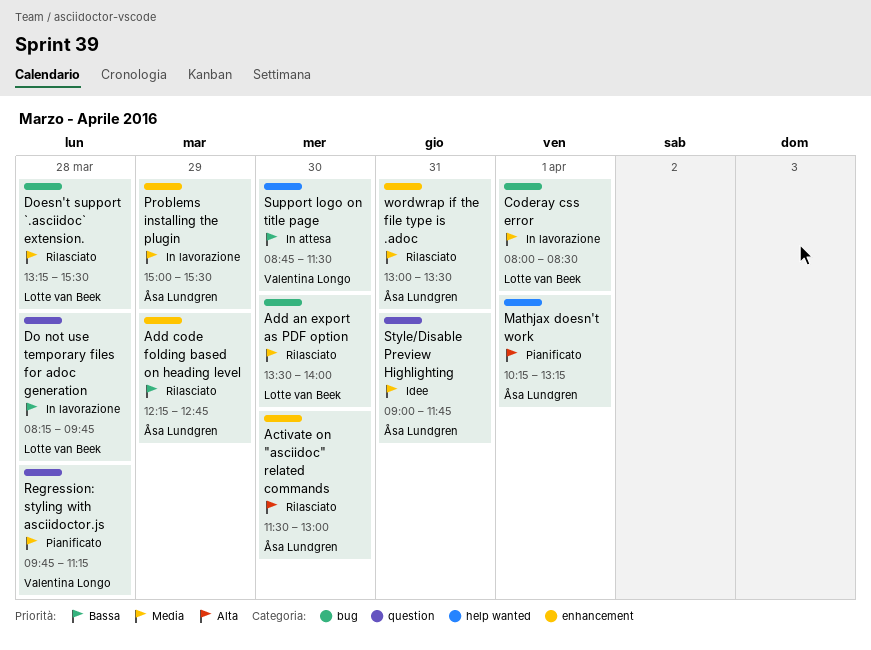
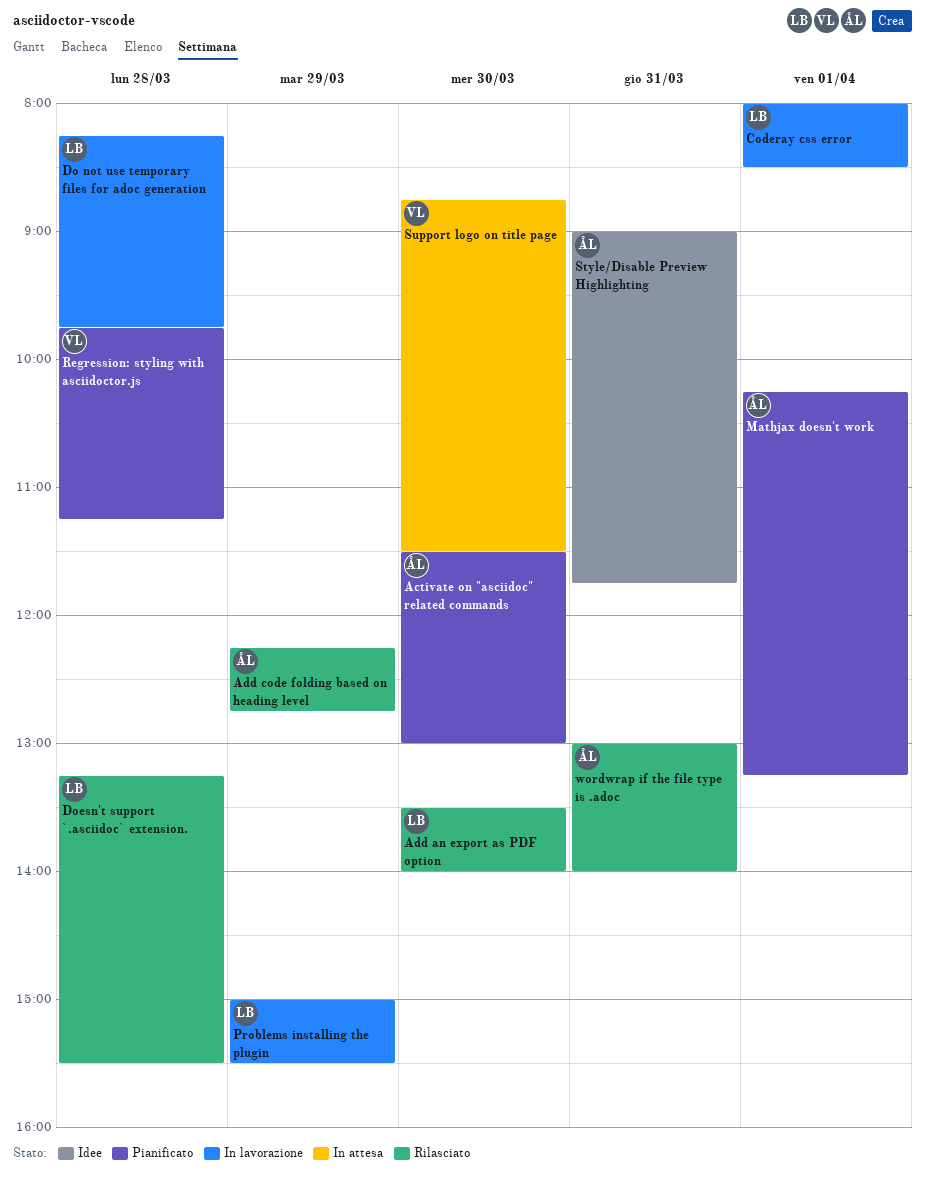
Activate on "asciidoc" related commands, status: Rilasciato -> Pianificato
Problems installing the plugin, owner: Åsa Lundgren -> Lotte van Beek
wordwrap if the file type is .adoc, ends: 13:30 -> 14:00

